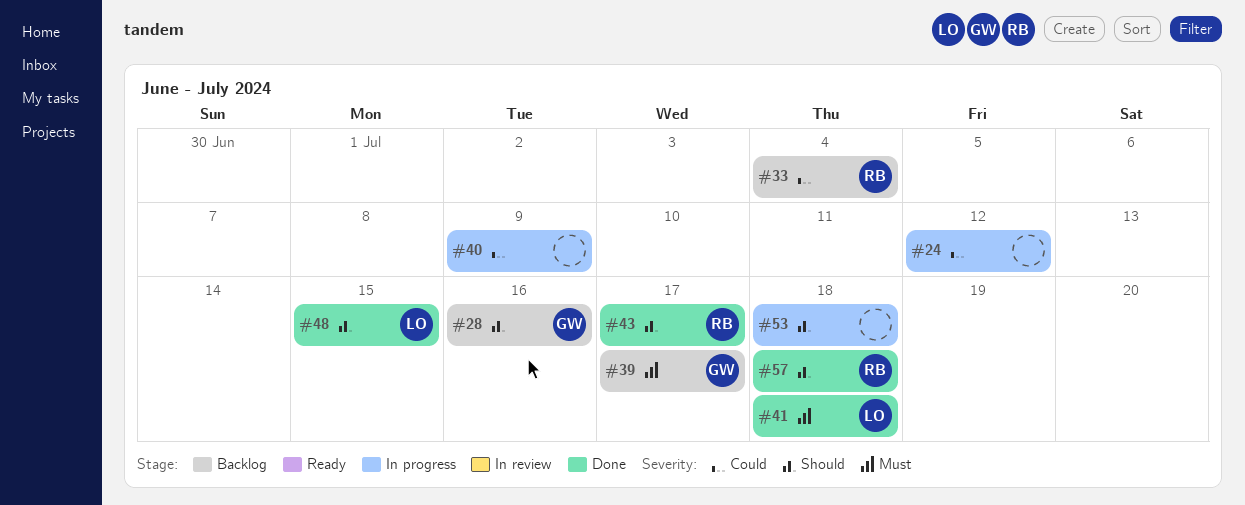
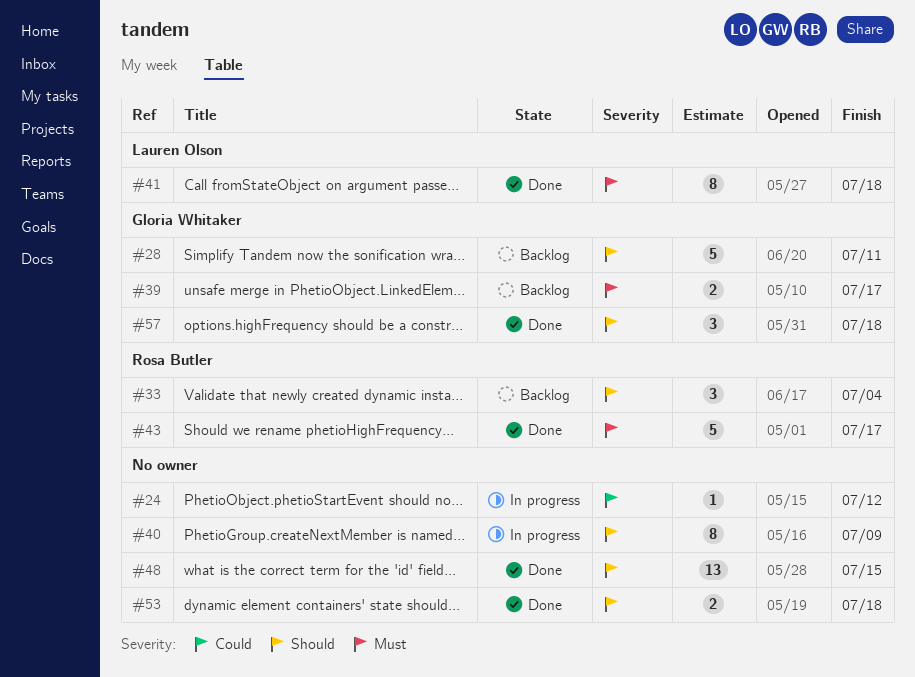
#28, due: Jul 16 -> Jul 11
#33, priority: Could -> Should
#40, priority: Could -> Should
#43, priority: Should -> Must
#48, owner: Lauren Olson -> none
#53, status: In progress -> Done
#57, owner: Rosa Butler -> Gloria Whitaker

